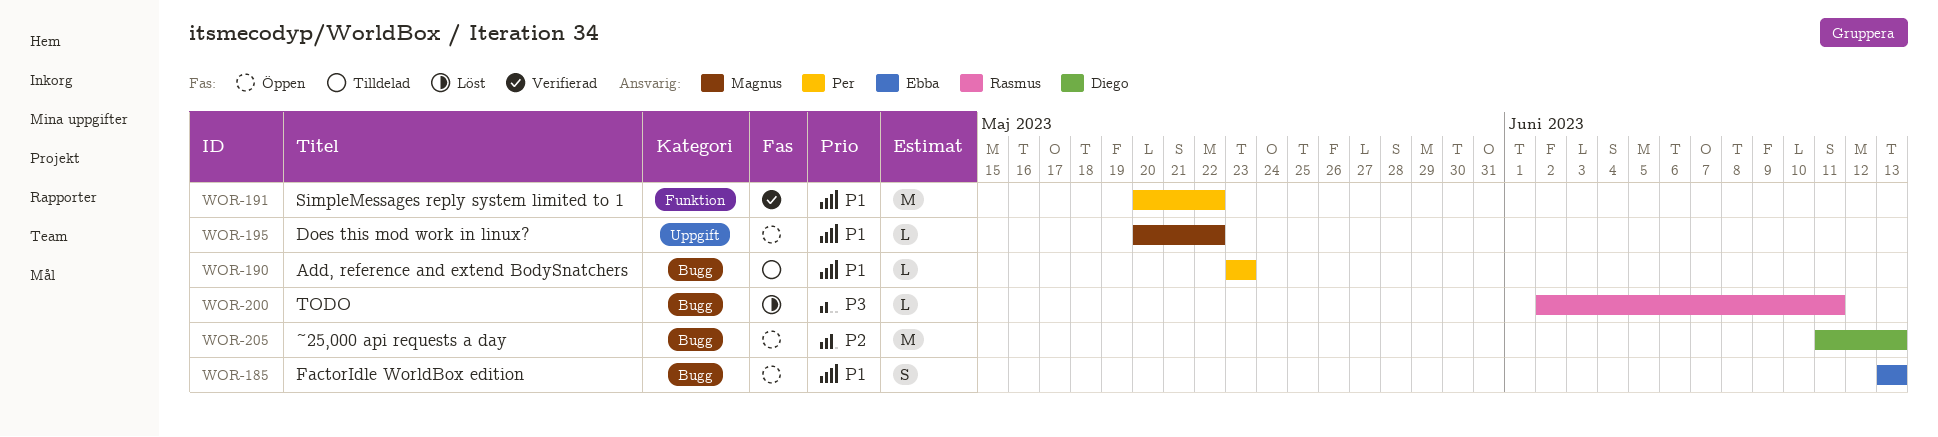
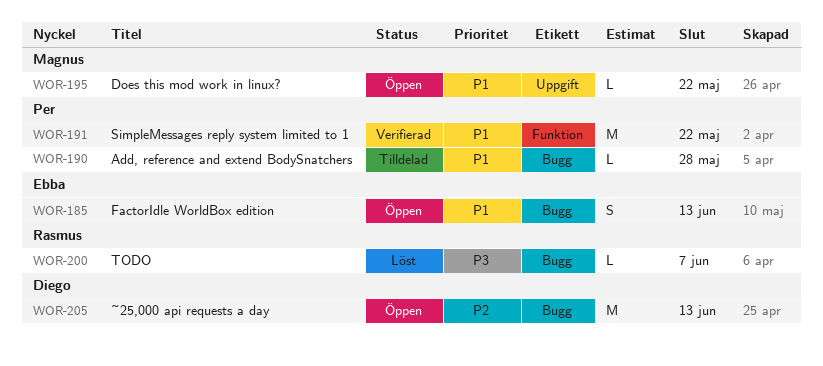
WOR-190, due: May 23 -> May 28
WOR-200, due: Jun 11 -> Jun 7

